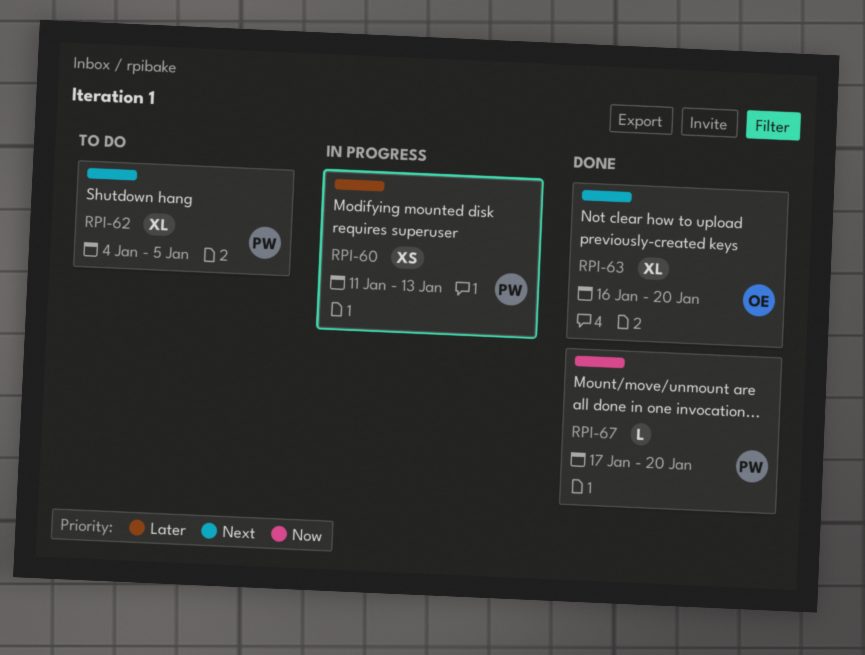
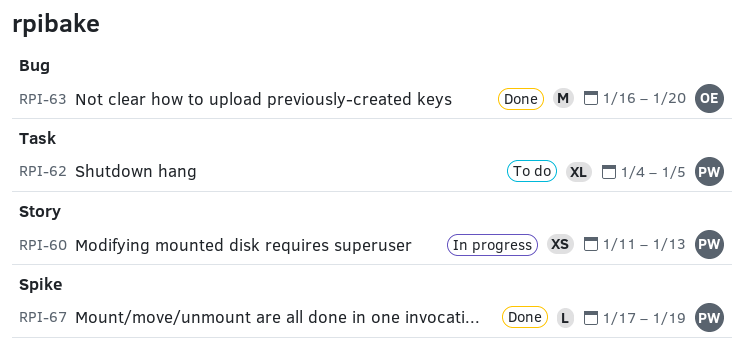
RPI-63, estimate: XL -> M
RPI-67, due: Jan 20 -> Jan 19

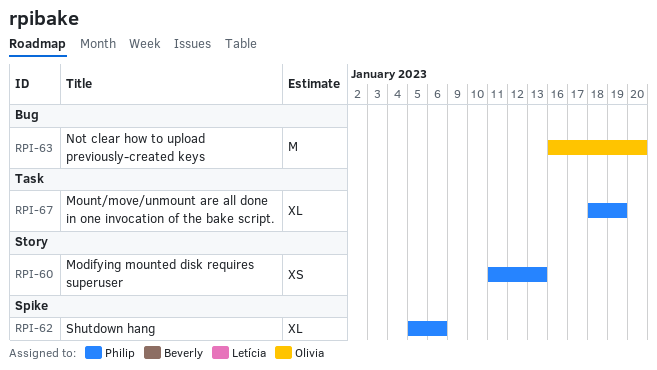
RPI-62, label: Task -> Spike
RPI-62, start: Jan 4 -> Jan 5
RPI-62, due: Jan 5 -> Jan 6
RPI-67, label: Spike -> Task
RPI-67, estimate: L -> XL
RPI-67, start: Jan 17 -> Jan 18

